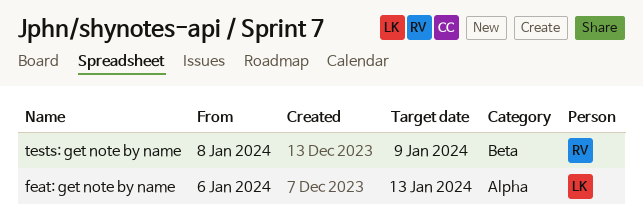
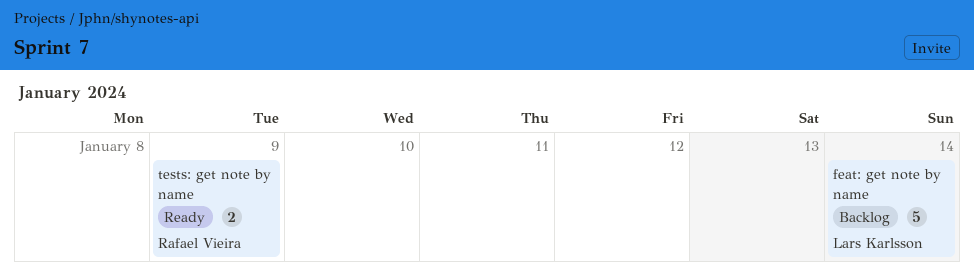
feat: get note by name, due: Jan 13 -> Jan 14

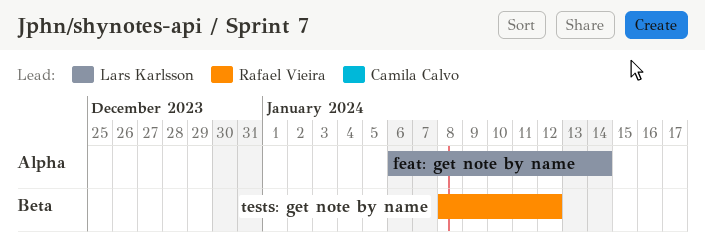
tests: get note by name, due: Jan 9 -> Jan 12

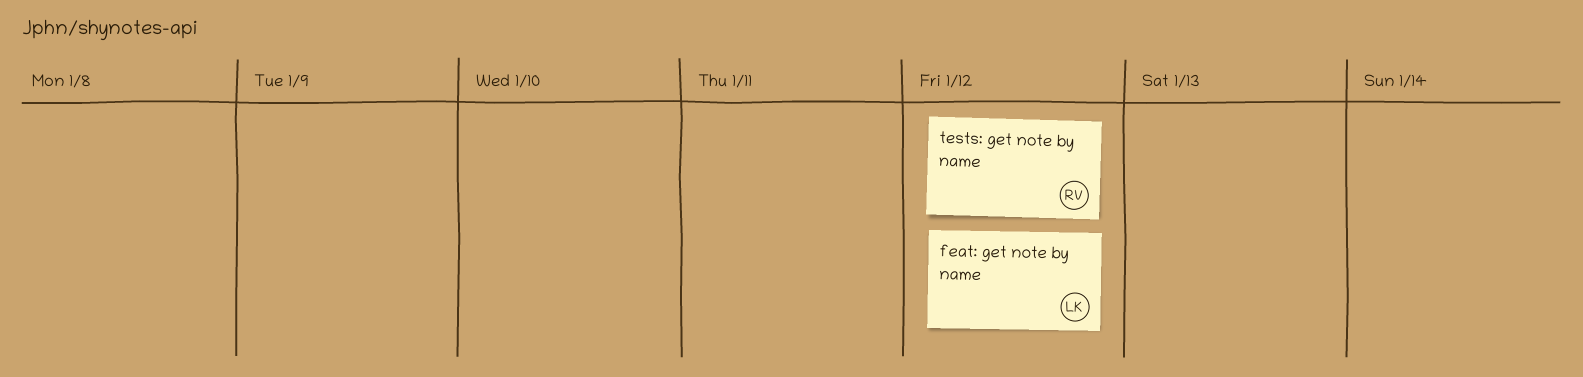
feat: get note by name, due: Jan 14 -> Jan 12

